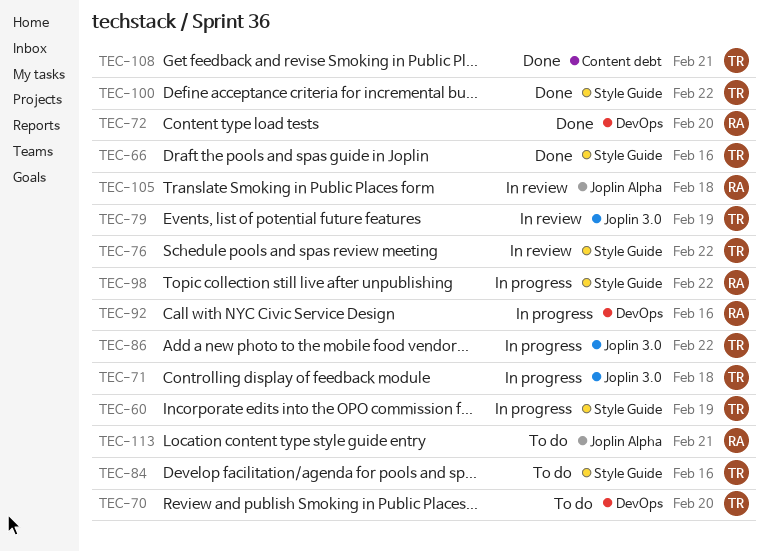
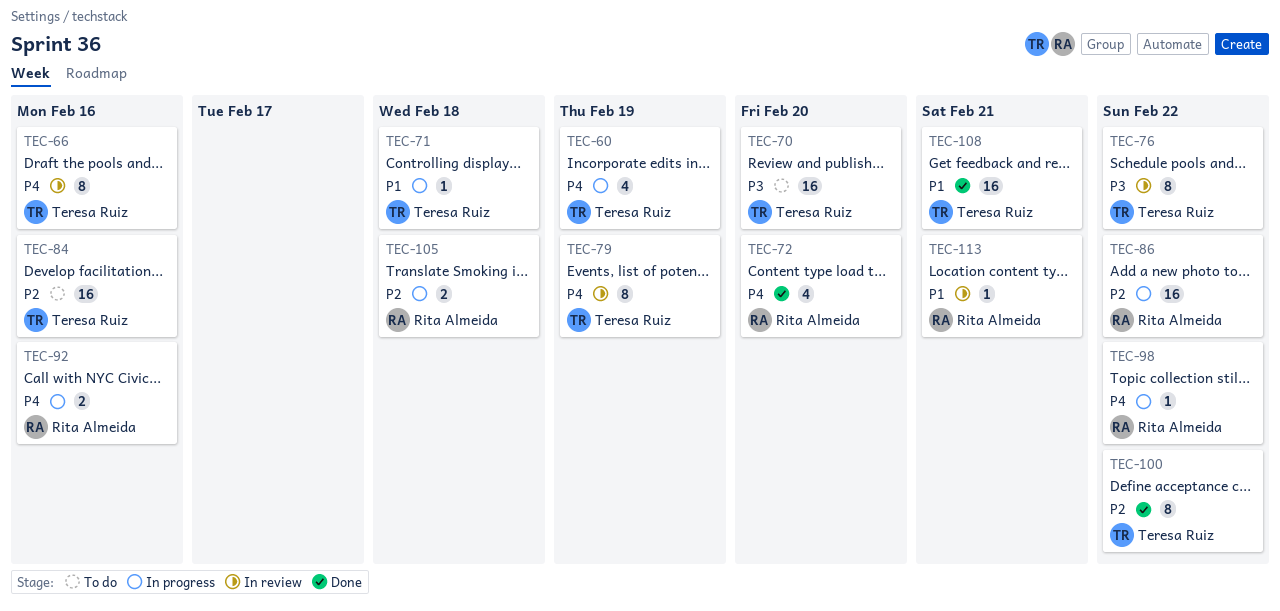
TEC-66, status: Done -> In review
TEC-86, owner: Teresa Ruiz -> Rita Almeida
TEC-105, status: In review -> In progress
TEC-113, status: To do -> In review

